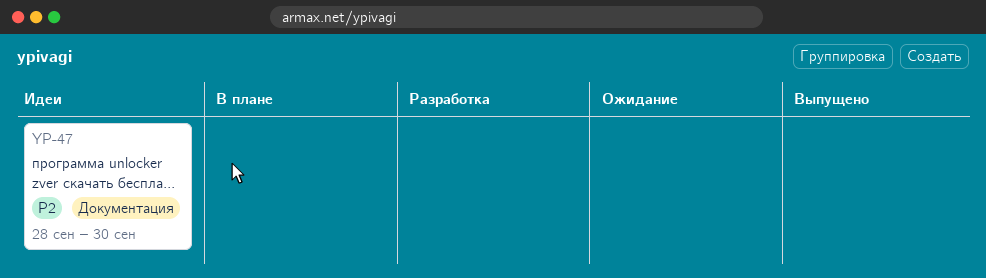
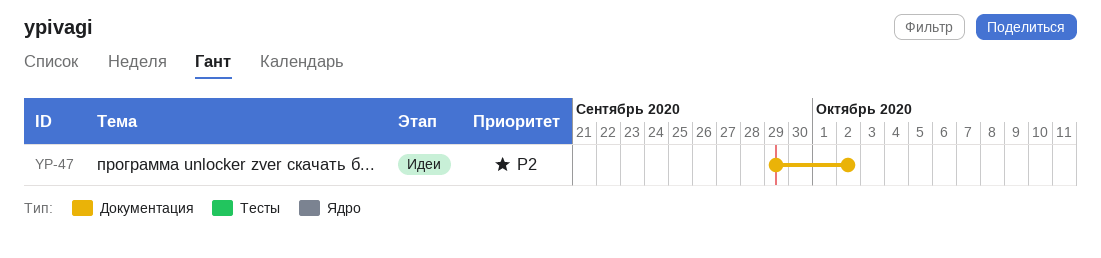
YP-47, start: Sep 28 -> Sep 29
YP-47, due: Sep 30 -> Oct 2

